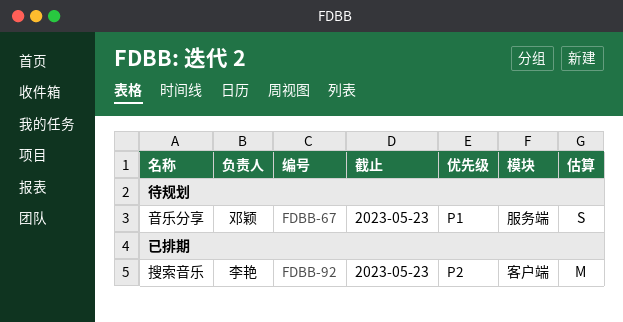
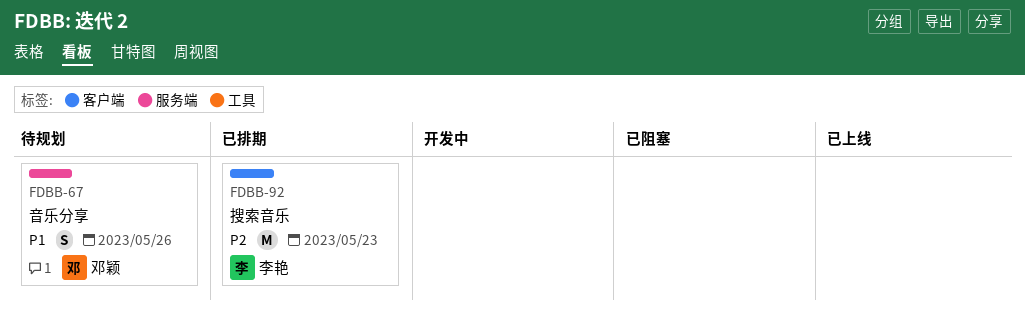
FDBB-67, due: May 23 -> May 26

